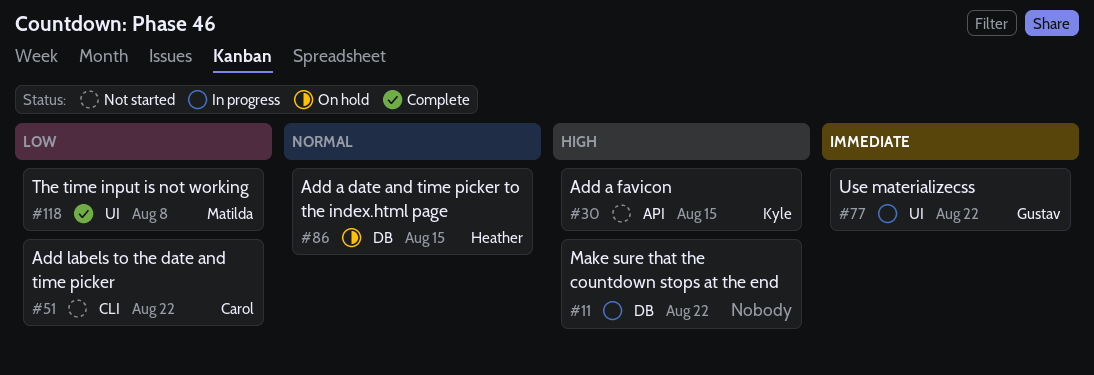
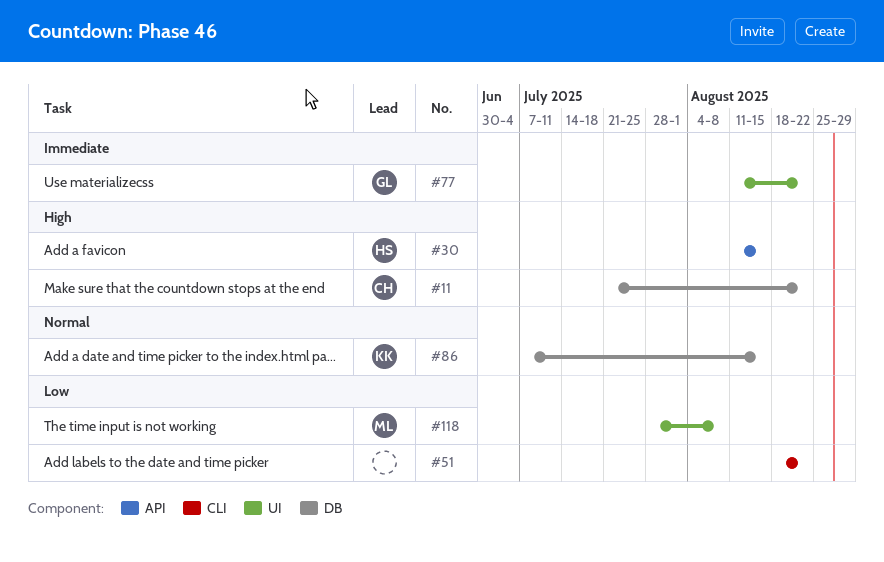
#11, owner: none -> Carol
#30, owner: Kyle -> Heather
#51, owner: Carol -> none
#86, owner: Heather -> Kyle

